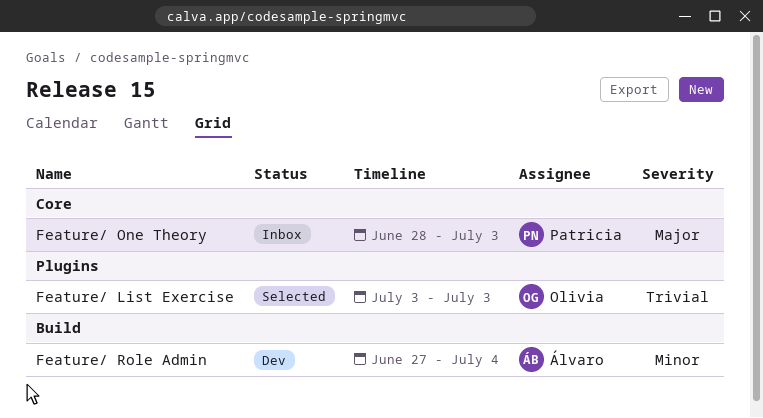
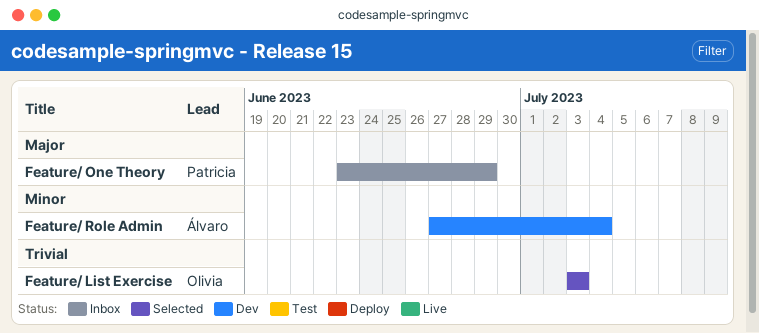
Feature/ One Theory, start: Jun 28 -> Jun 23
Feature/ One Theory, due: Jul 3 -> Jun 29

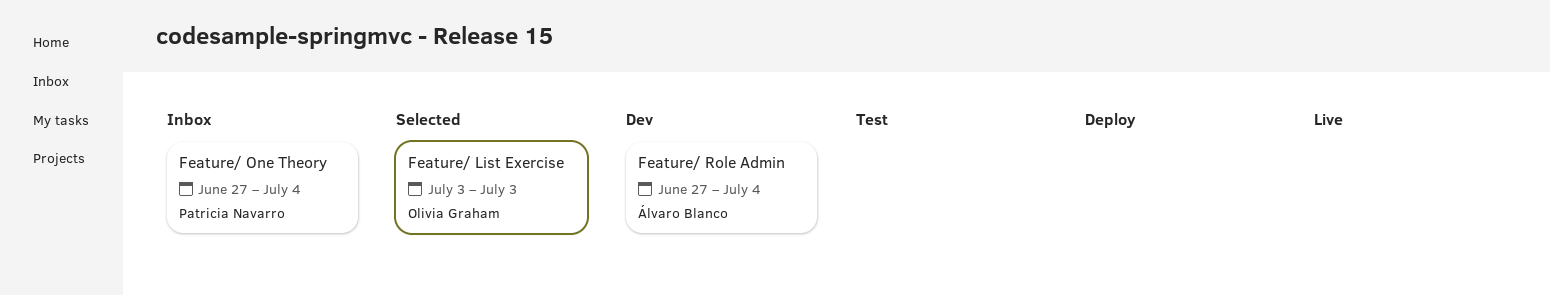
Feature/ One Theory, start: Jun 23 -> Jun 27
Feature/ One Theory, due: Jun 29 -> Jul 4

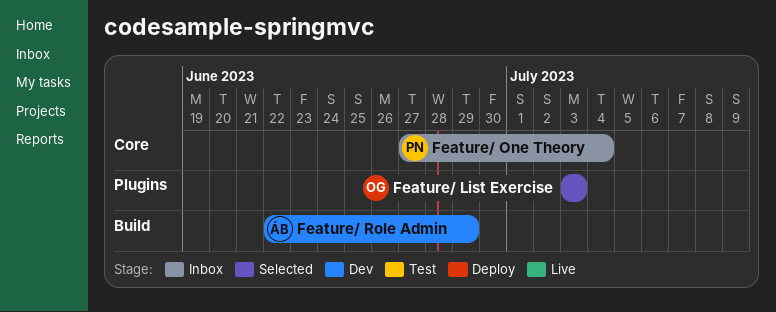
Feature/ Role Admin, start: Jun 27 -> Jun 22
Feature/ Role Admin, due: Jul 4 -> Jun 29

